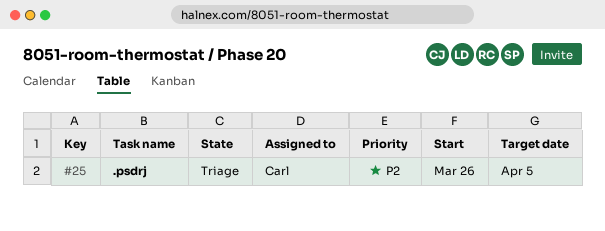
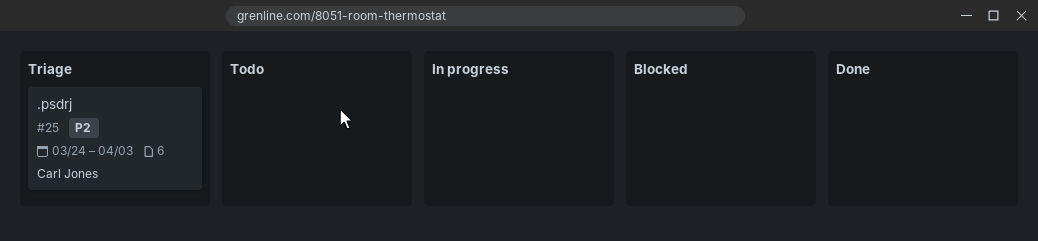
#25, start: Mar 26 -> Mar 24
#25, due: Apr 5 -> Apr 3

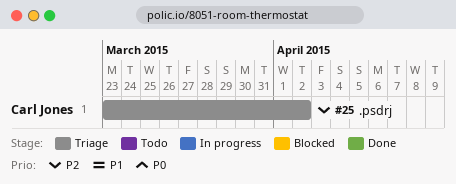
#25, start: Mar 24 -> Mar 23
#25, due: Apr 3 -> Apr 2

